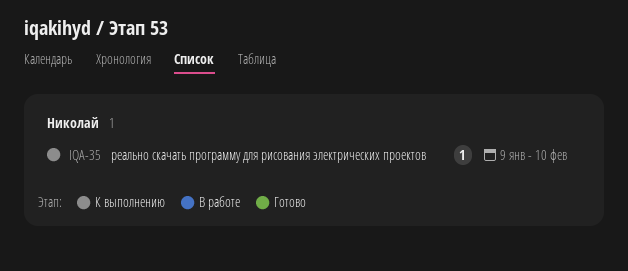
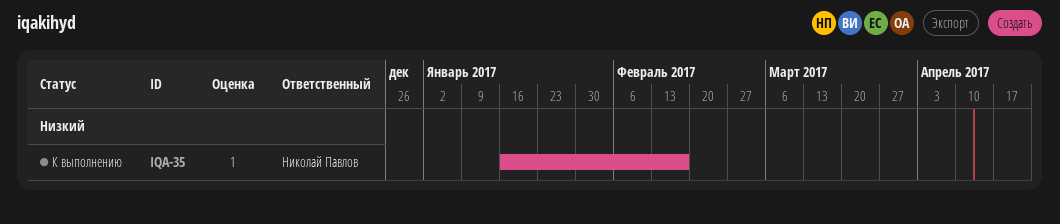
IQA-35, start: Jan 9 -> Jan 16
IQA-35, due: Feb 10 -> Feb 17

